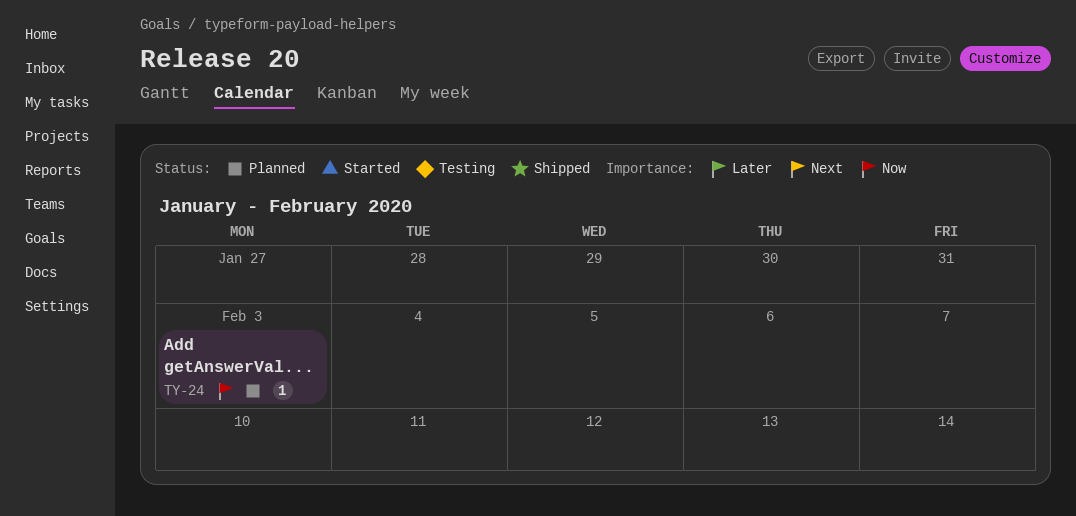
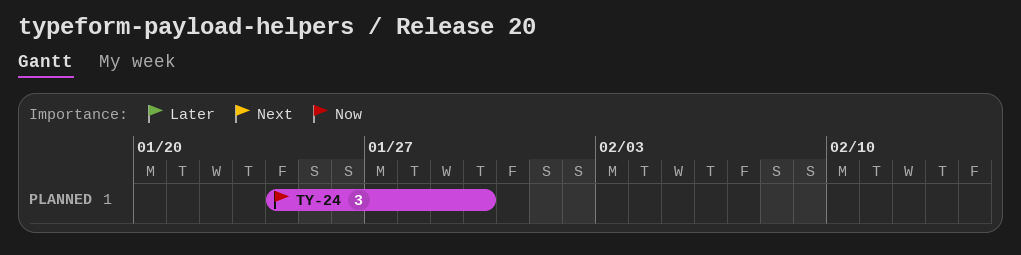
TY-24, estimate: 1 -> 3
TY-24, due: Feb 3 -> Jan 30

